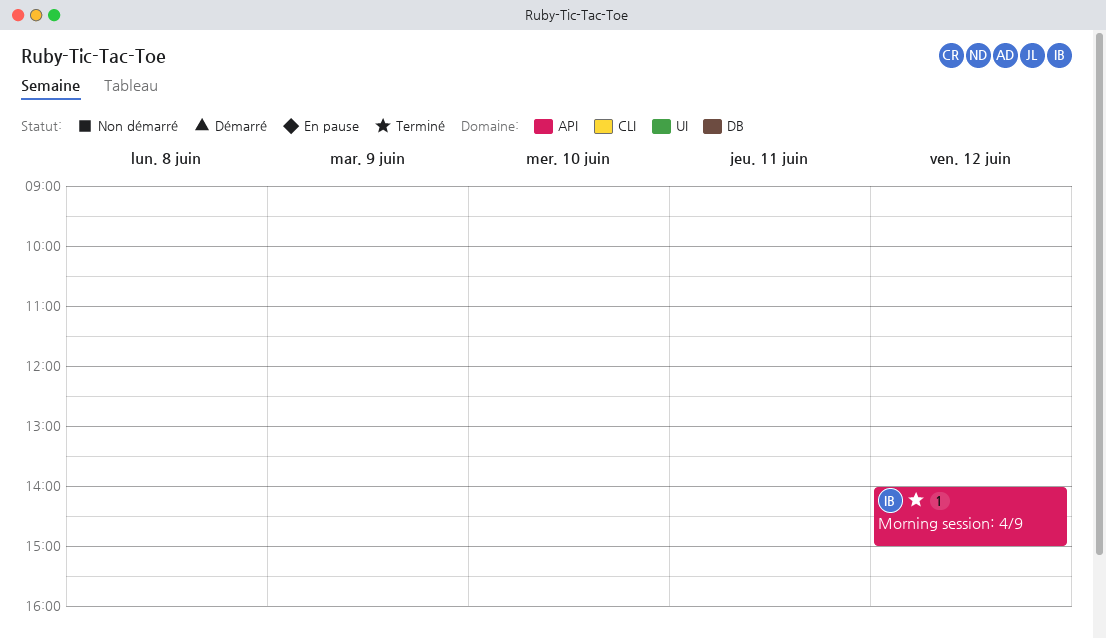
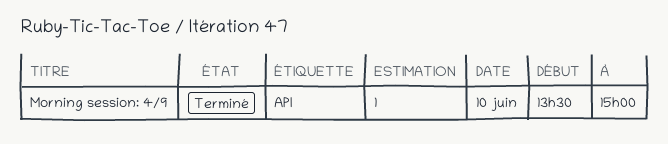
Morning session: 4/9, day: Jun 12 -> Jun 10
Morning session: 4/9, begins: 14:00 -> 13:30

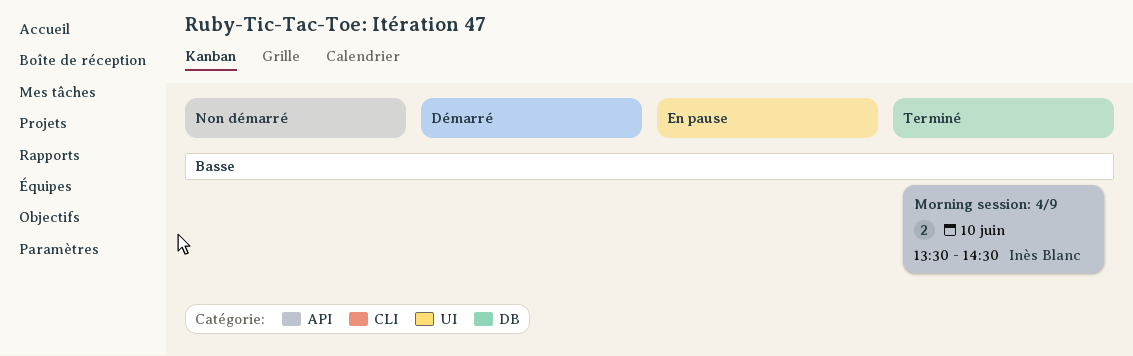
Morning session: 4/9, estimate: 1 -> 2
Morning session: 4/9, ends: 15:00 -> 14:30

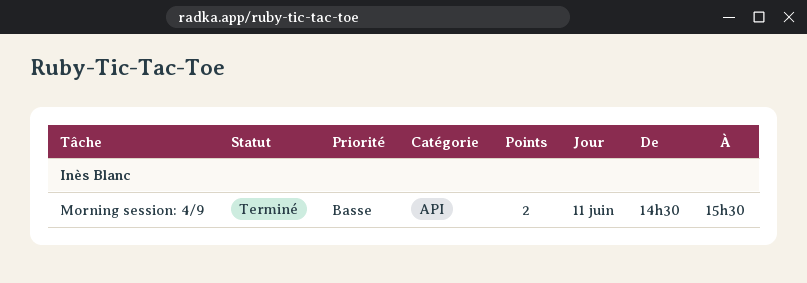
Morning session: 4/9, day: Jun 10 -> Jun 11
Morning session: 4/9, begins: 13:30 -> 14:30
Morning session: 4/9, ends: 14:30 -> 15:30

